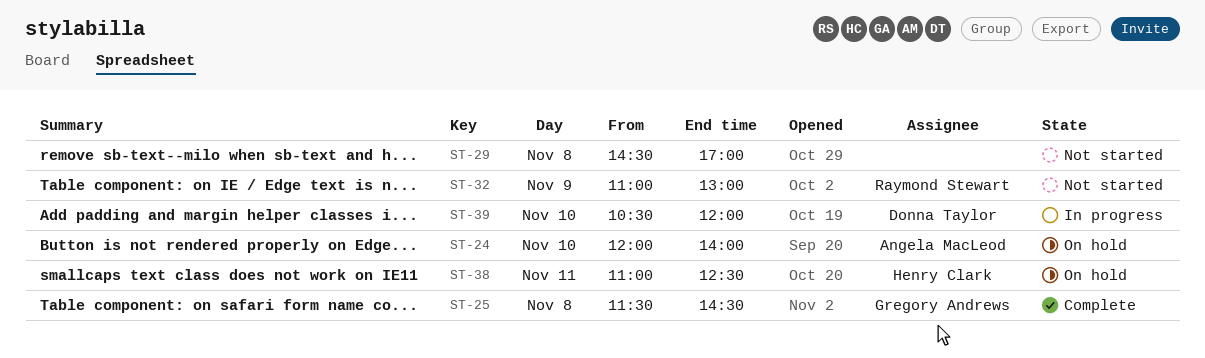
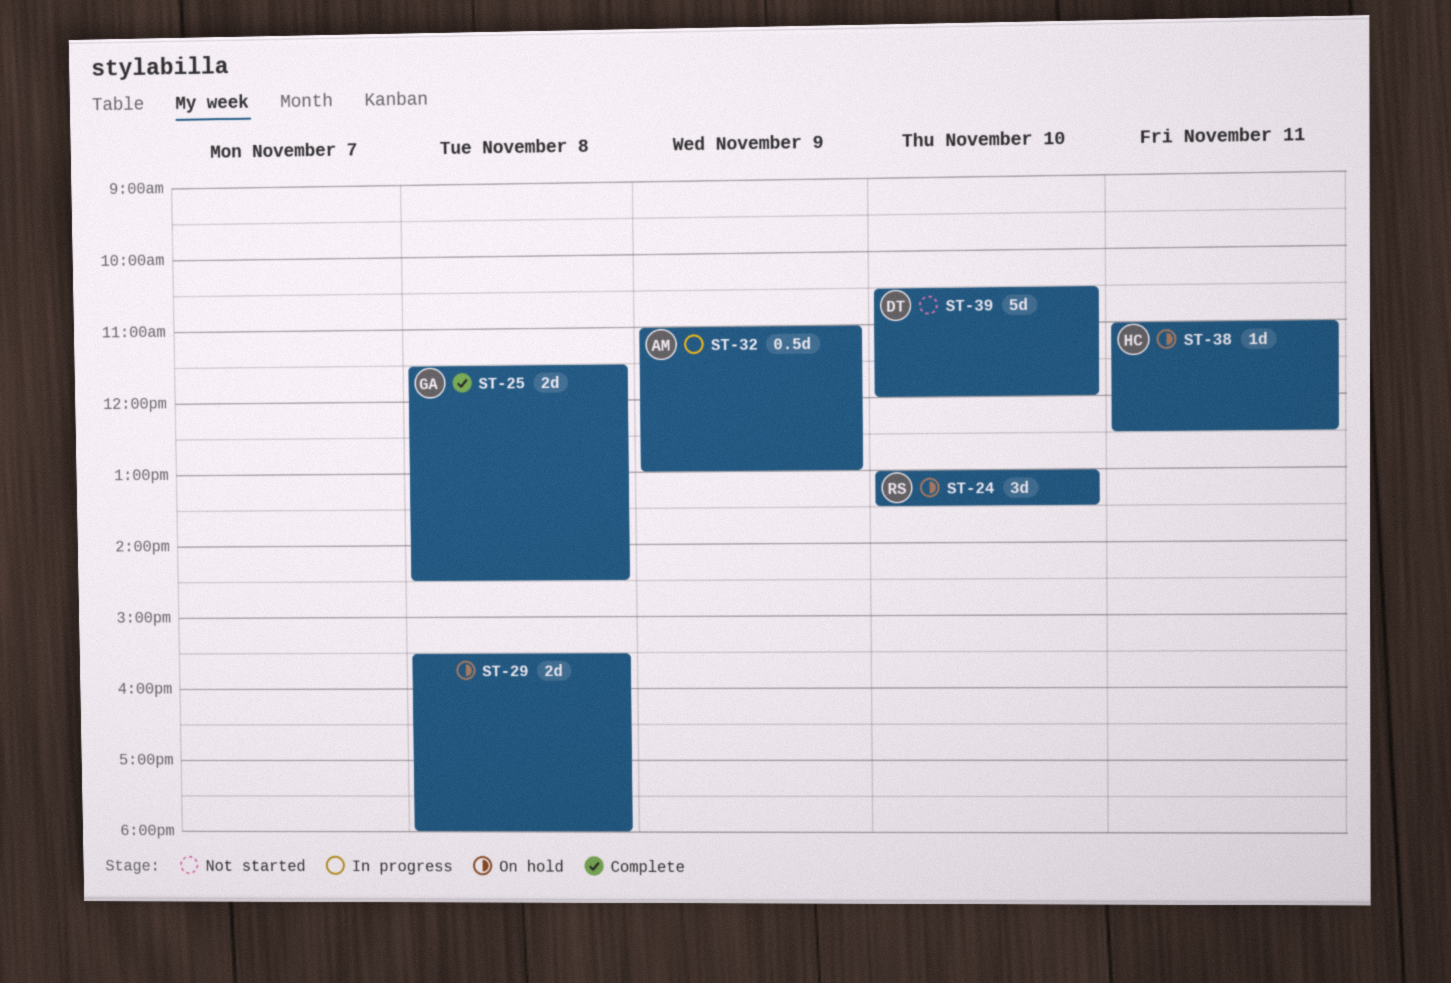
ST-24, owner: Angela MacLeod -> Raymond Stewart
ST-24, begins: 12:00 -> 13:00
ST-24, ends: 14:00 -> 13:30
ST-29, status: Not started -> On hold
ST-29, begins: 14:30 -> 15:30
ST-29, ends: 17:00 -> 18:00
ST-32, status: Not started -> In progress
ST-32, owner: Raymond Stewart -> Angela MacLeod
ST-39, status: In progress -> Not started

